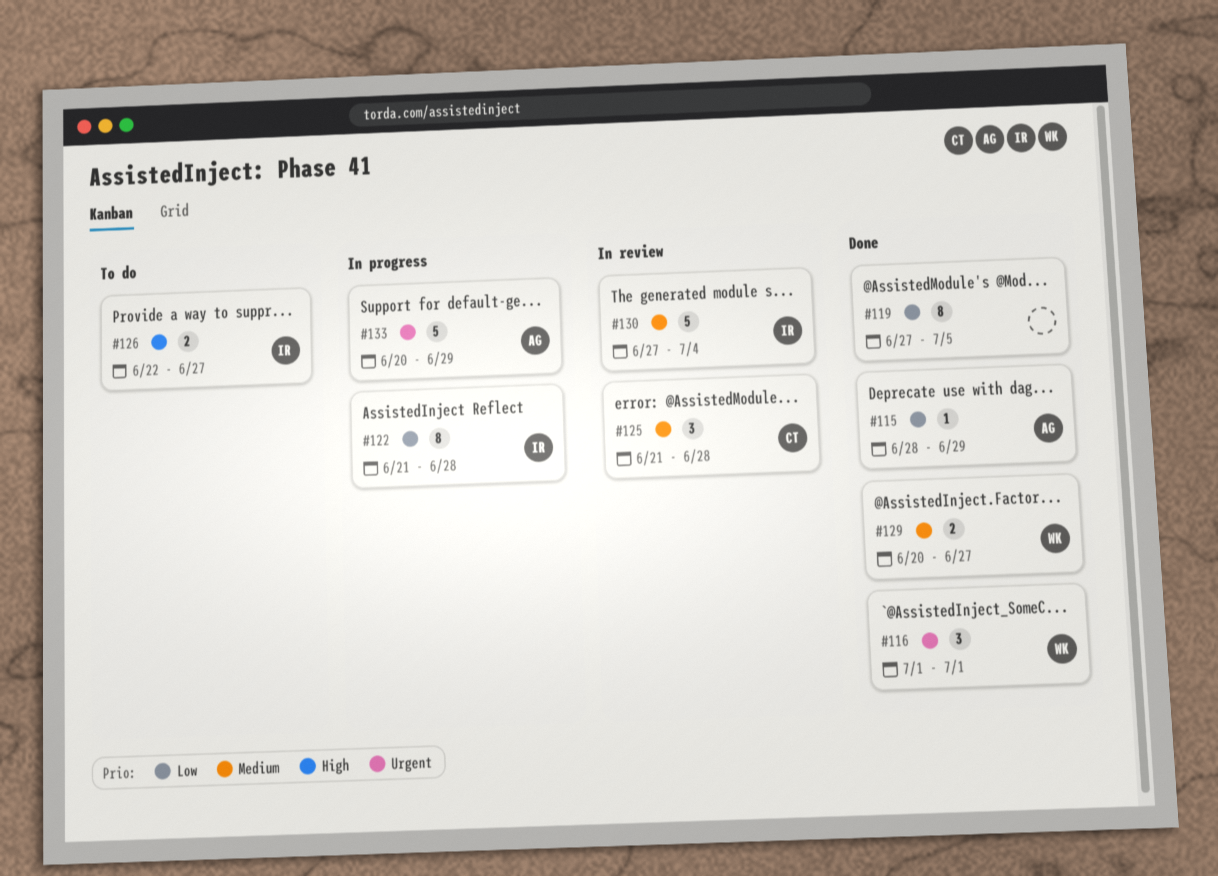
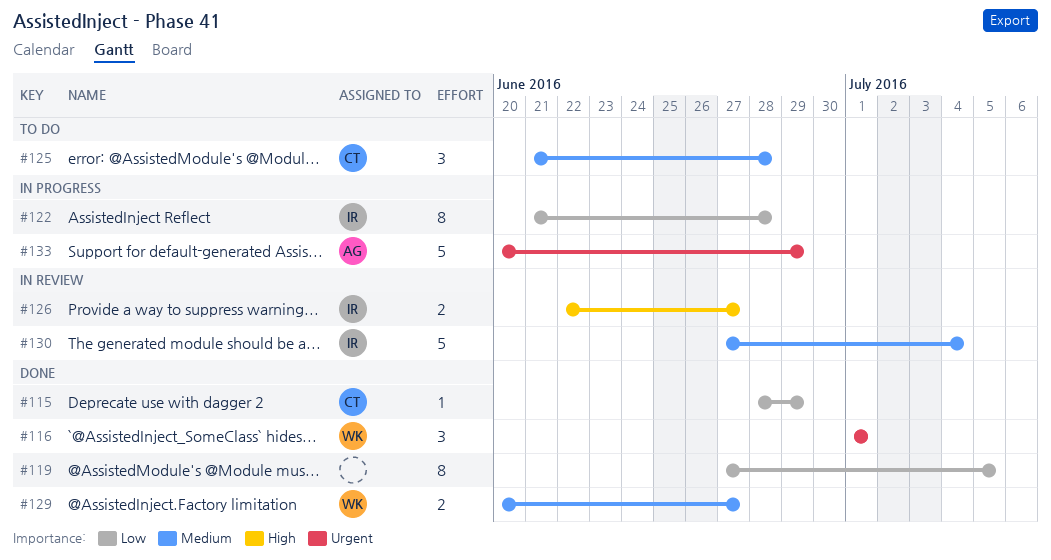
#115, owner: AG -> CT
#125, status: In review -> To do
#126, status: To do -> In review

